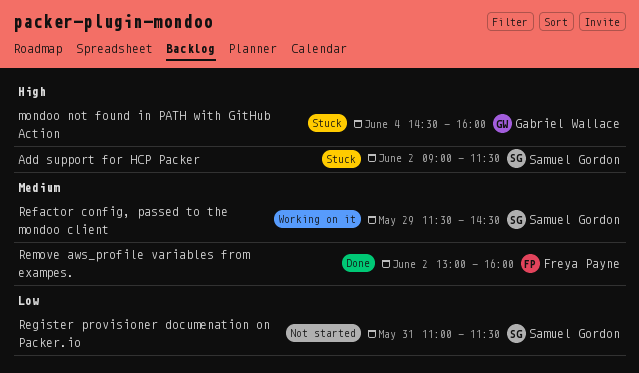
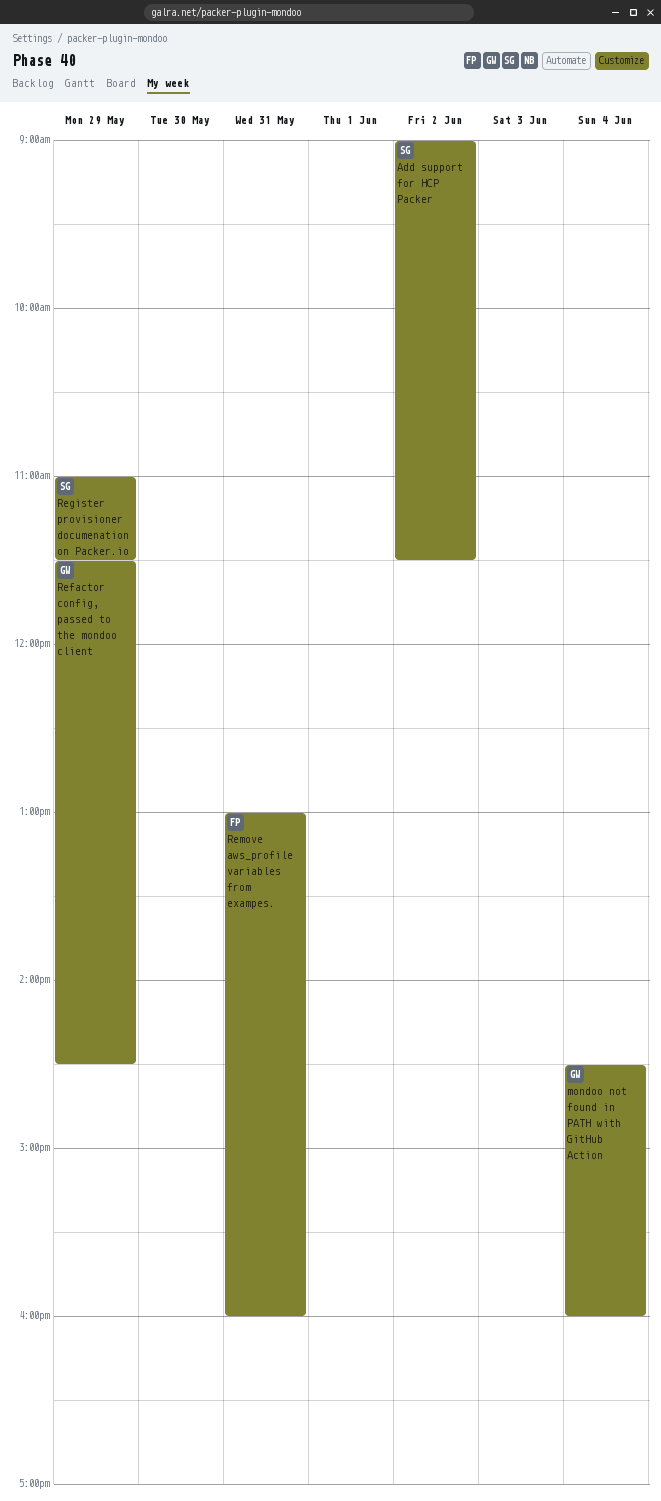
Refactor config, passed to the mondoo client, owner: Samuel Gordon -> Gabriel Wallace
Register provisioner documenation on Packer.io, day: May 31 -> May 29
Remove aws_profile variables from exampes., day: Jun 2 -> May 31

